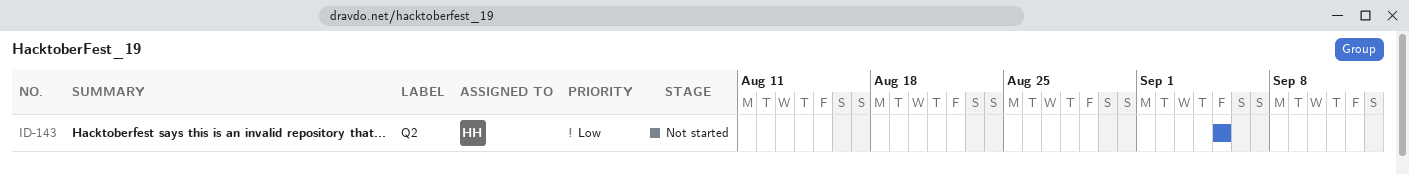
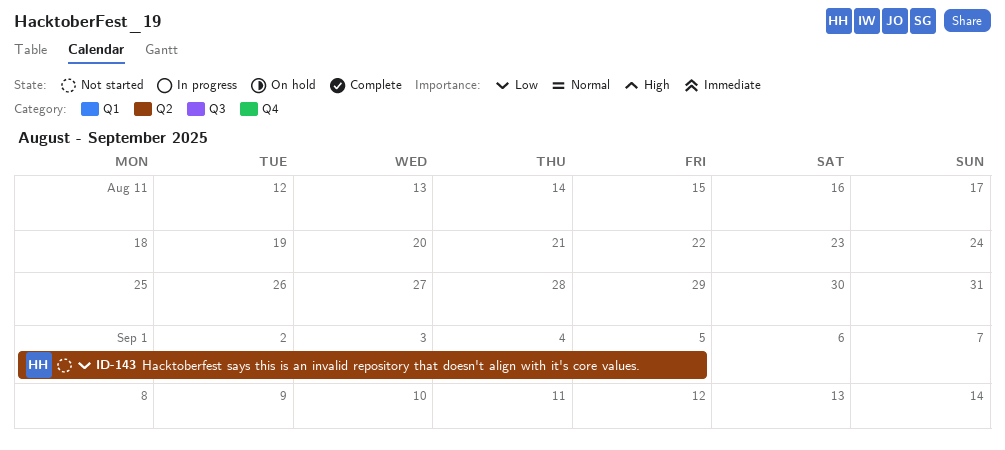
ID-143, start: Sep 5 -> Sep 1

